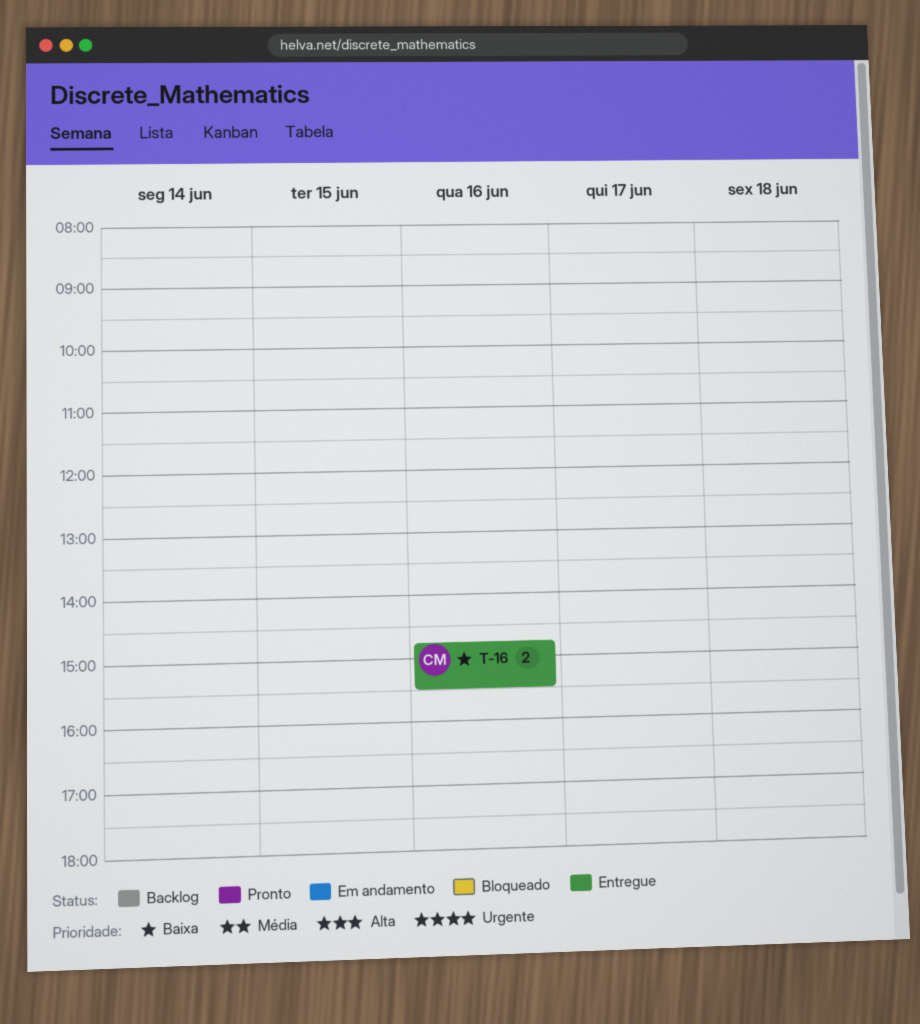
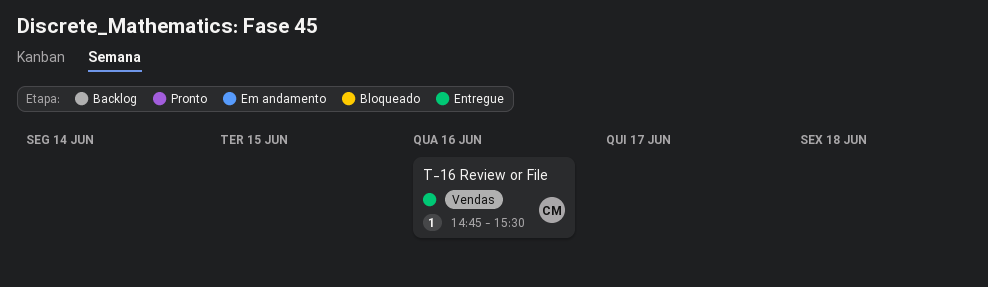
T-16, estimate: 2 -> 1

